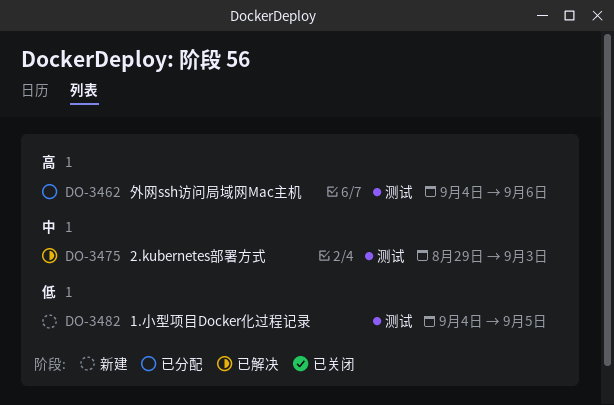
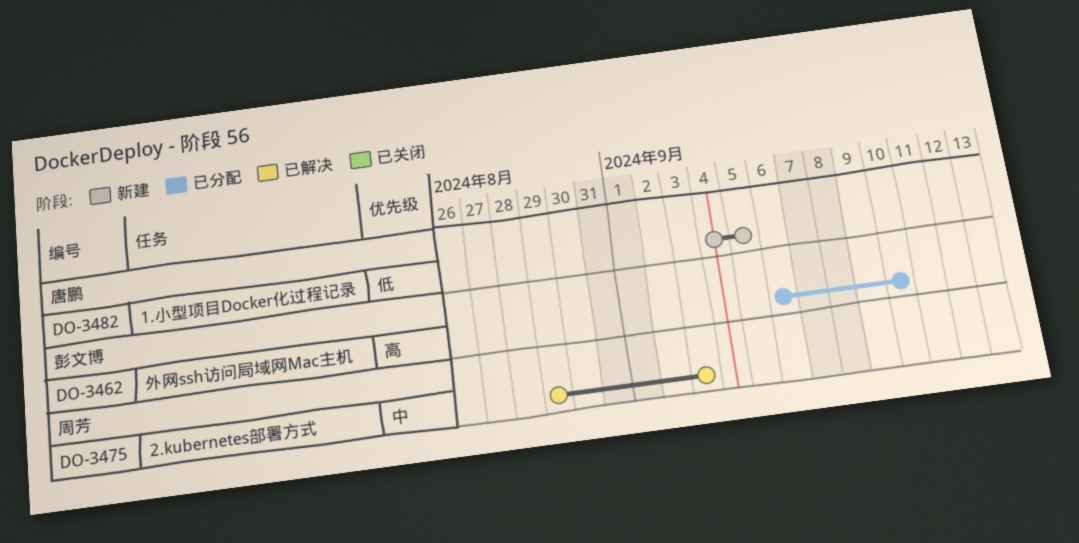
DO-3462, start: Sep 4 -> Sep 6
DO-3462, due: Sep 6 -> Sep 10

